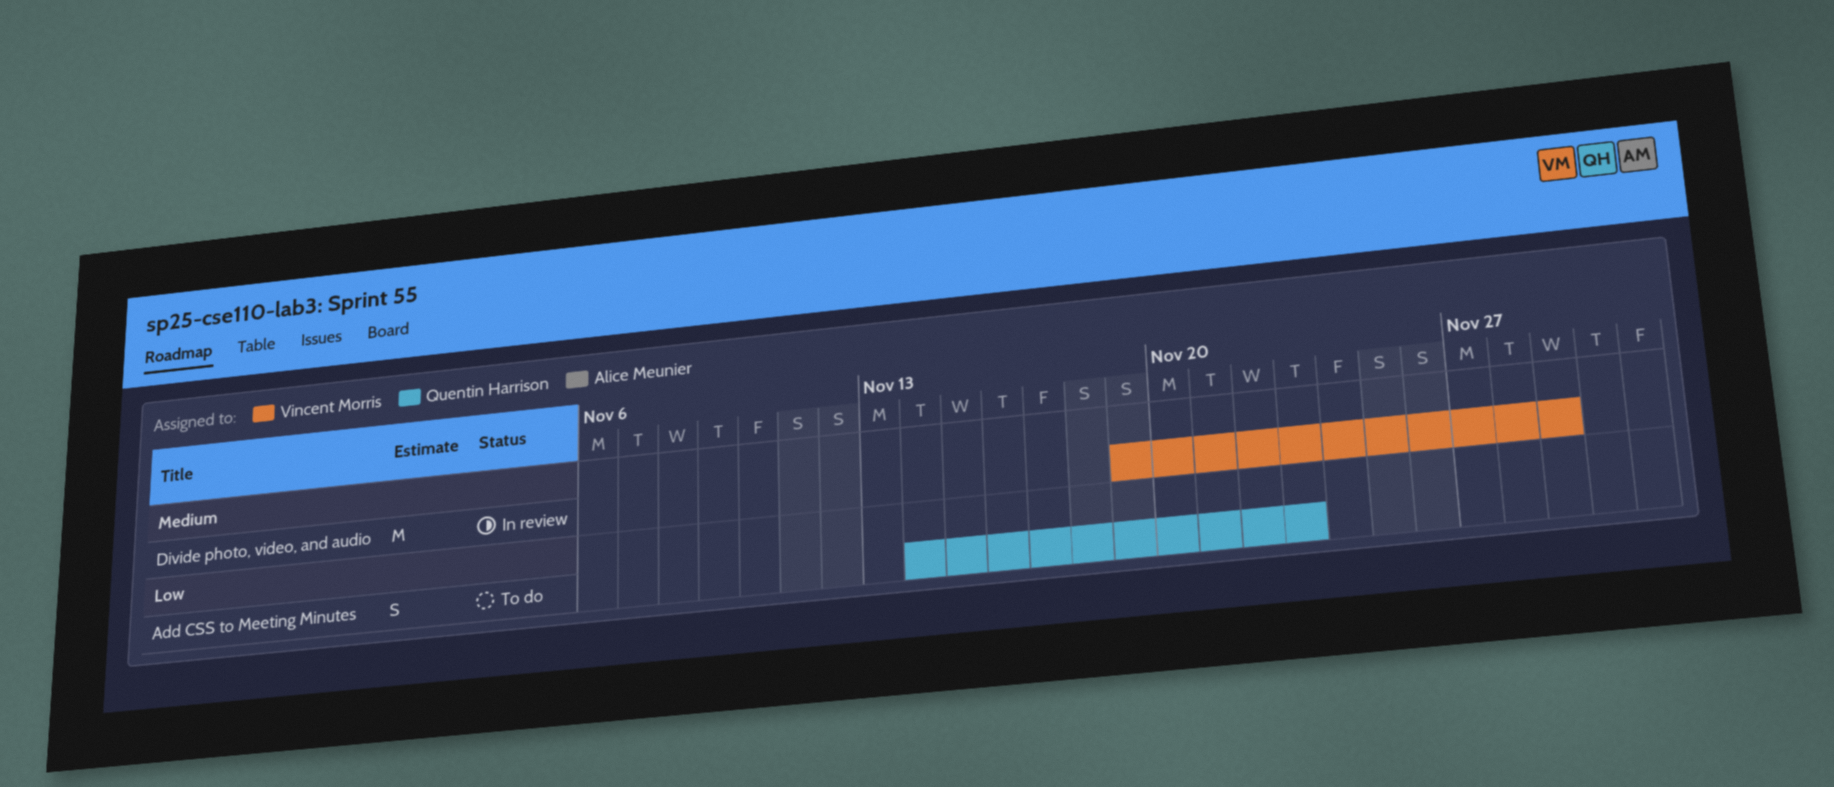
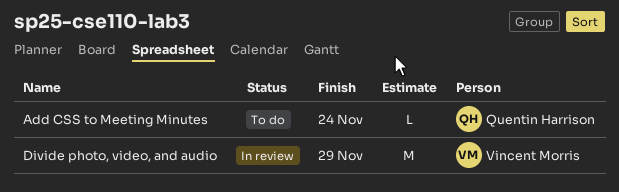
Add CSS to Meeting Minutes, estimate: S -> L
Add CSS to Meeting Minutes, due: Nov 23 -> Nov 24

